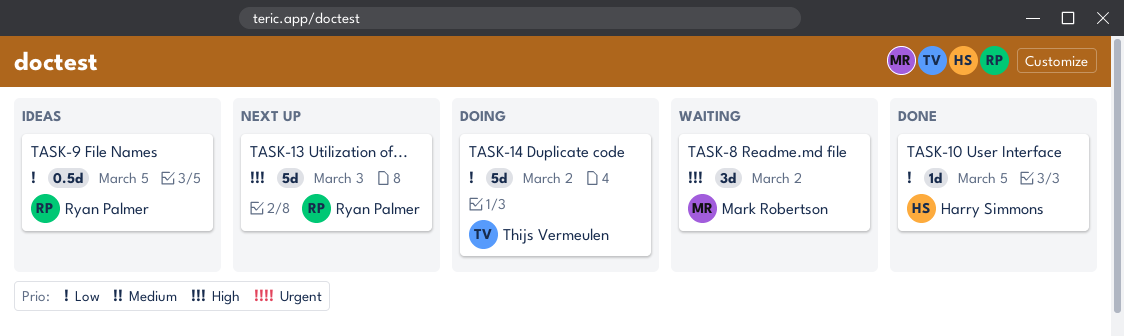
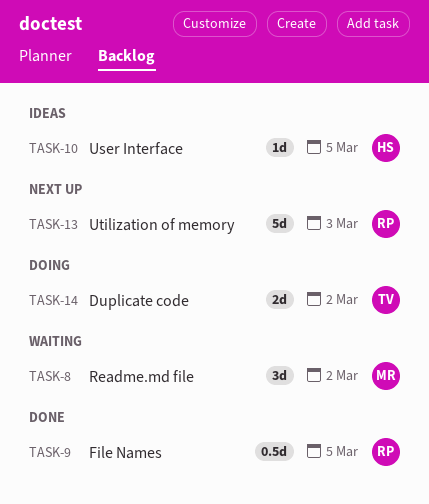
TASK-9, status: Ideas -> Done
TASK-10, status: Done -> Ideas
TASK-14, estimate: 5d -> 2d

